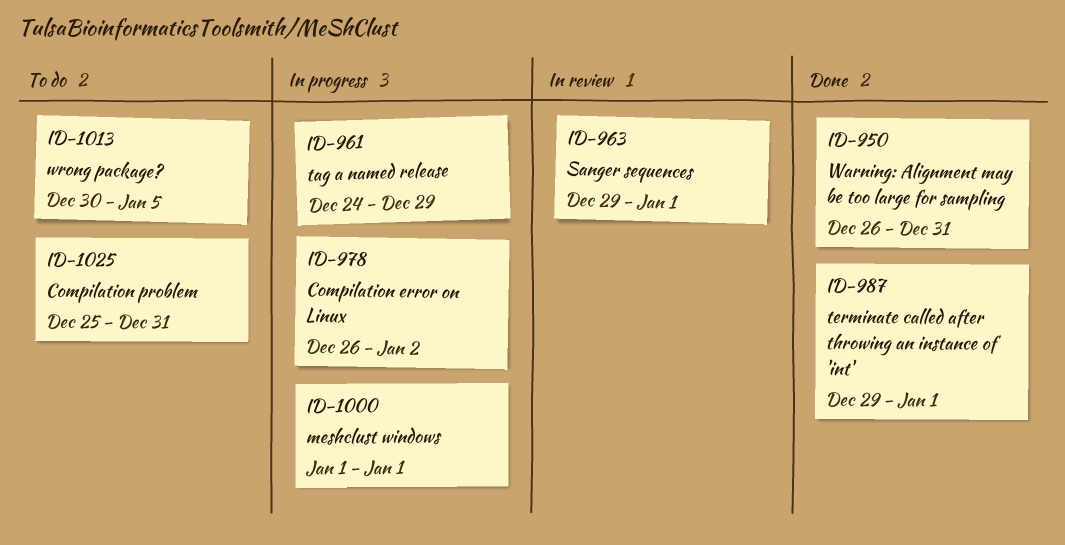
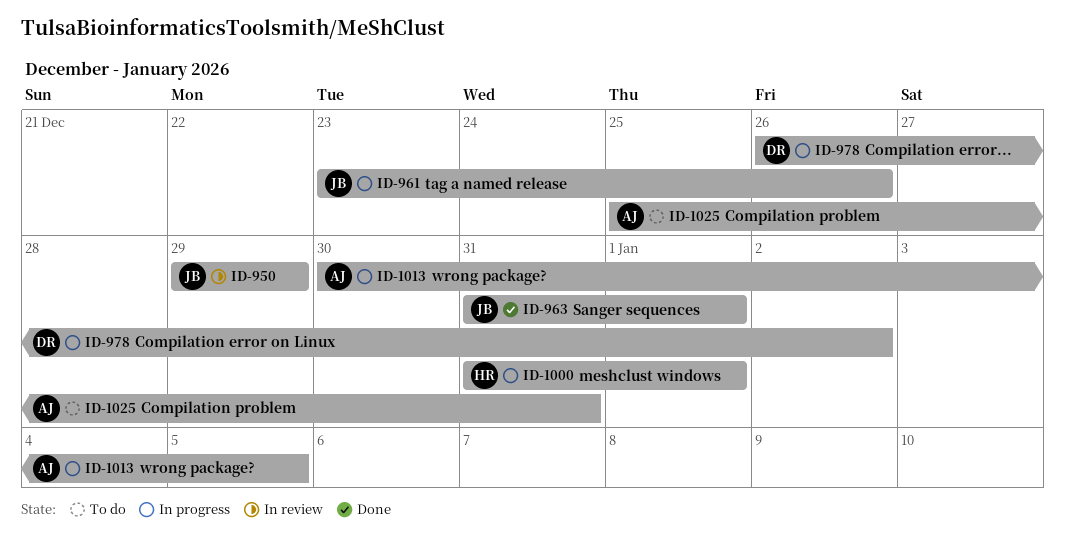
ID-950, status: Done -> In review
ID-950, start: Dec 26 -> Dec 29
ID-950, due: Dec 31 -> Dec 29
ID-961, start: Dec 24 -> Dec 23
ID-961, due: Dec 29 -> Dec 26
ID-963, status: In review -> Done
ID-963, start: Dec 29 -> Dec 31
ID-987: present -> none
ID-1000, start: Jan 1 -> Dec 31
ID-1013, status: To do -> In progress

